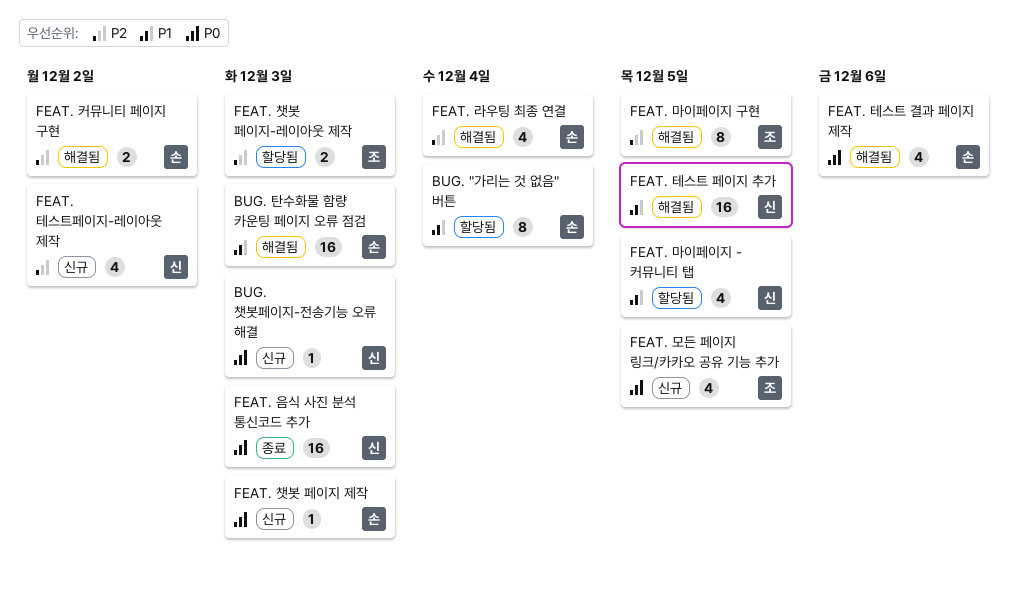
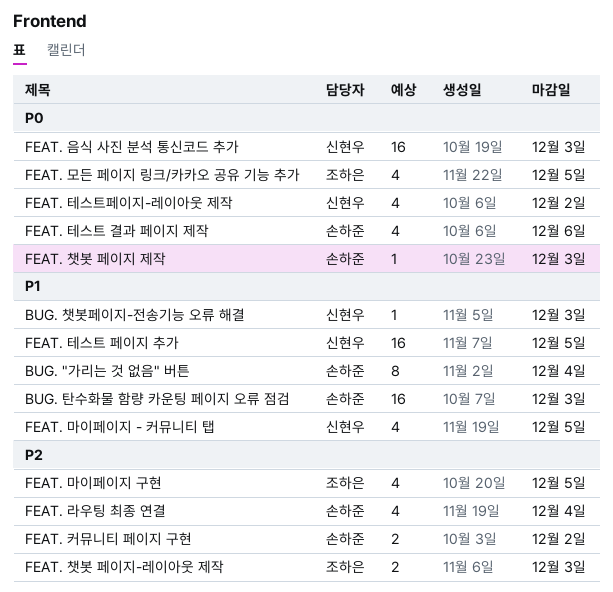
BUG. 챗봇페이지-전송기능 오류 해결, priority: P0 -> P1
FEAT. 마이페이지 구현, estimate: 8 -> 4
FEAT. 테스트페이지-레이아웃 제작, priority: P2 -> P0

